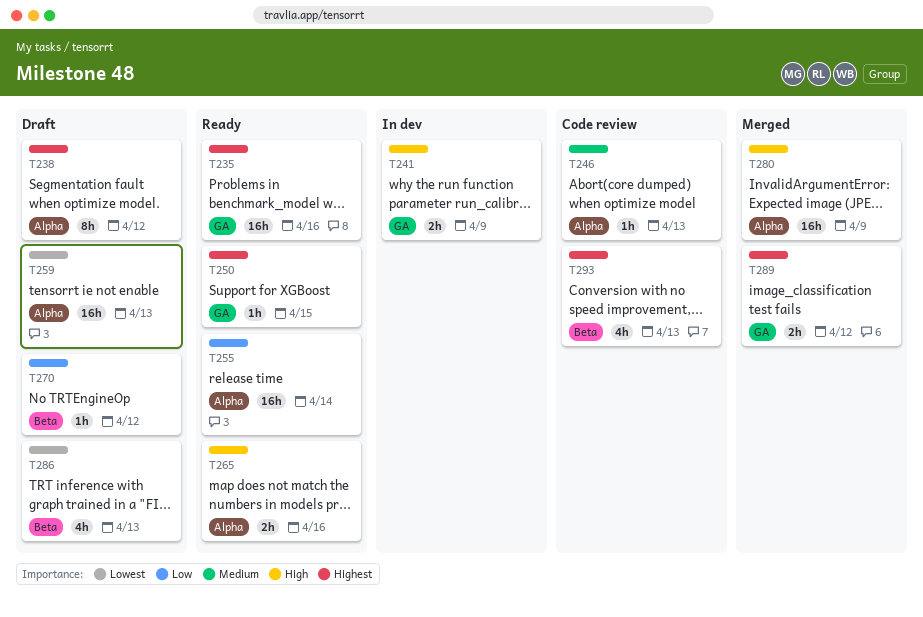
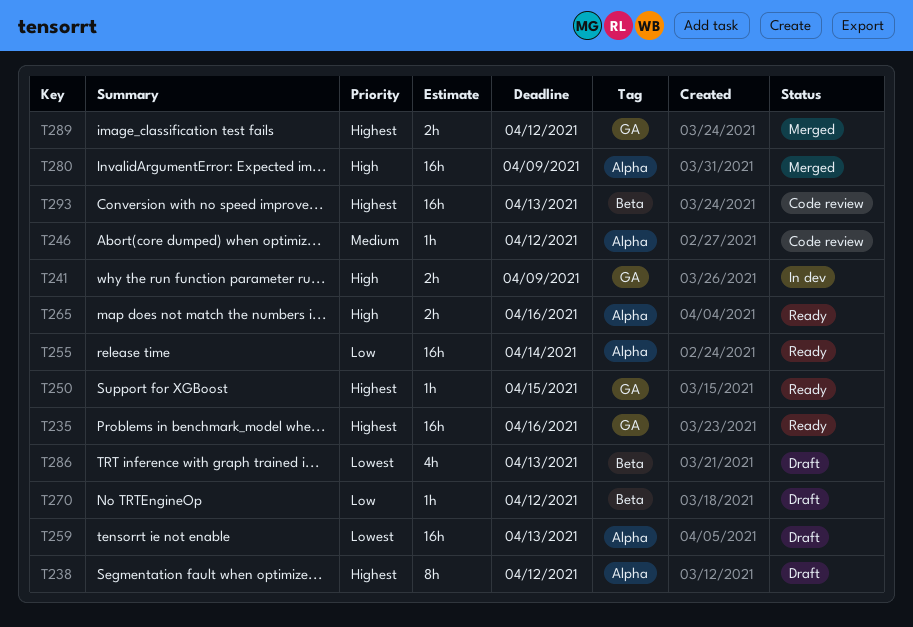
T246, due: Apr 13 -> Apr 12
T293, estimate: 4h -> 16h

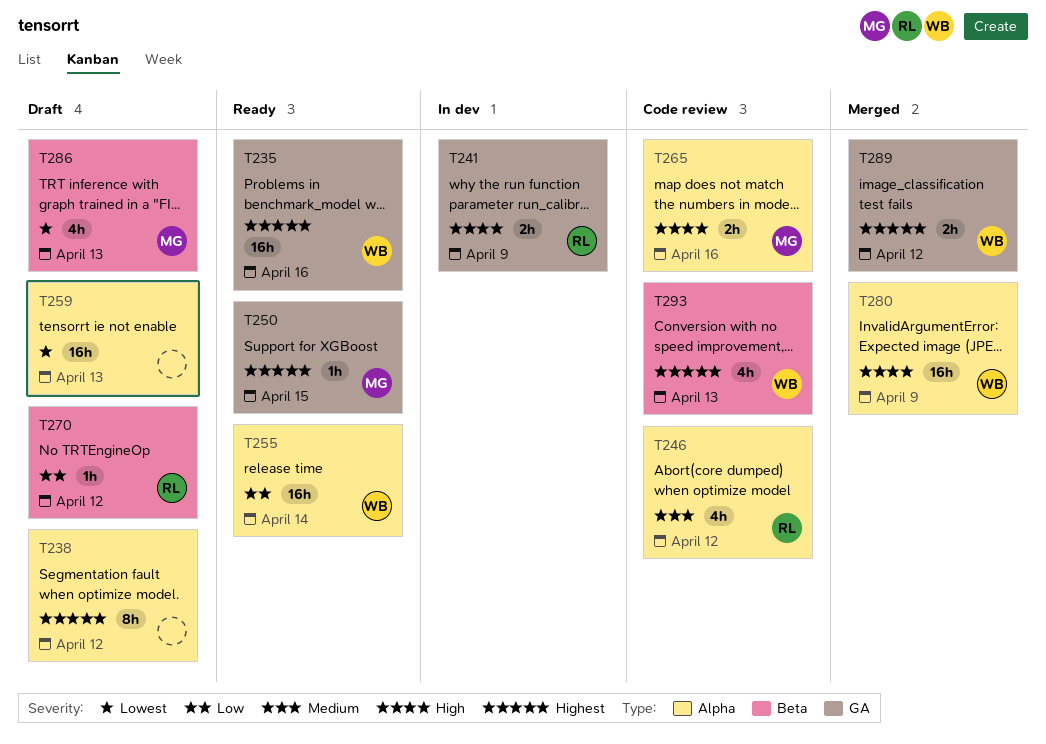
T246, estimate: 1h -> 4h
T265, status: Ready -> Code review
T293, estimate: 16h -> 4h

